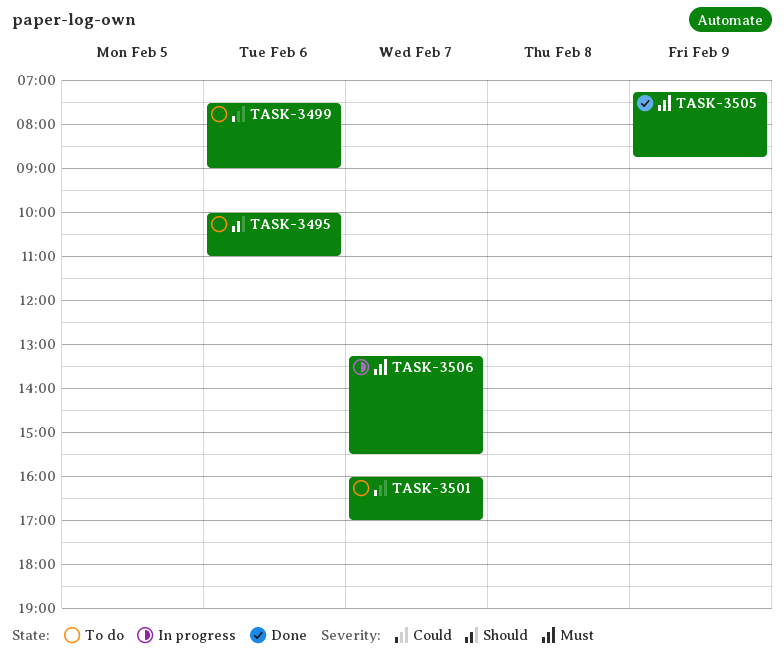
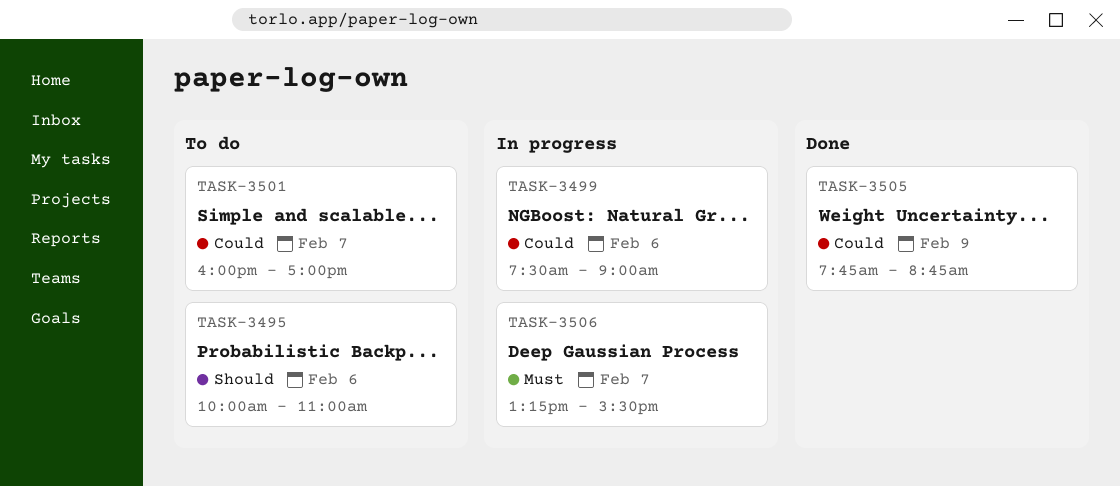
TASK-3499, status: To do -> In progress
TASK-3505, priority: Must -> Could
TASK-3505, begins: 07:15 -> 07:45

